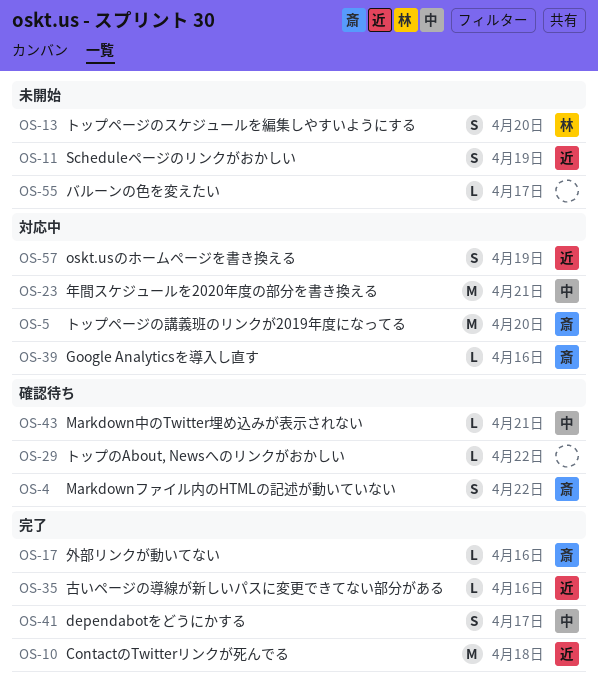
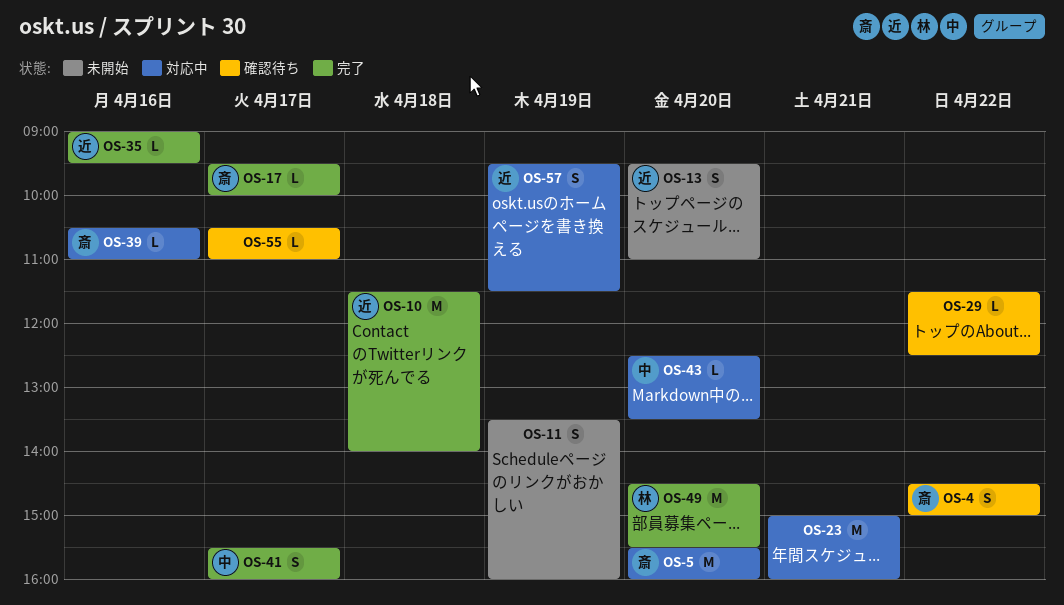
OS-11, owner: 近 -> none
OS-13, owner: 林 -> 近
OS-17, day: Apr 16 -> Apr 17
OS-23, owner: 中 -> none
OS-43, status: 確認待ち -> 対応中
OS-43, day: Apr 21 -> Apr 20
OS-49: none -> present
OS-55, status: 未開始 -> 確認待ち

